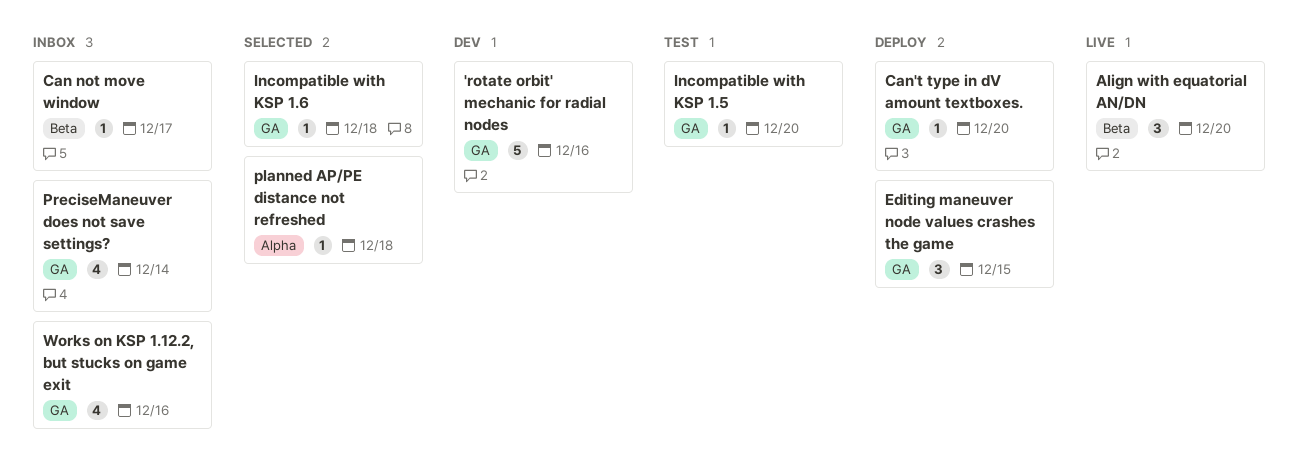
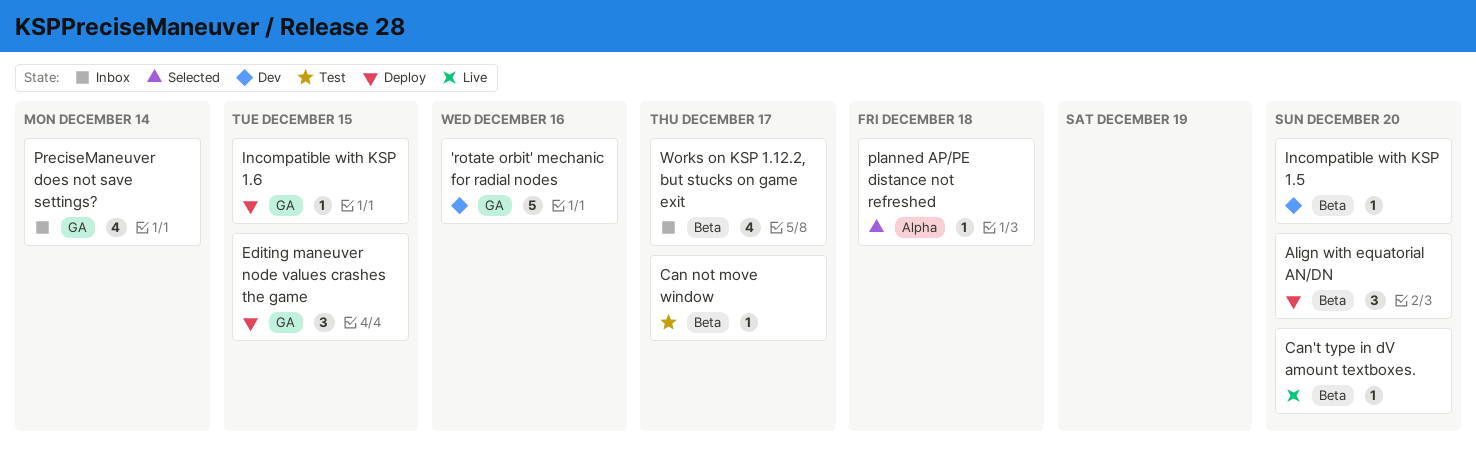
Align with equatorial AN/DN, status: Live -> Deploy
Can not move window, status: Inbox -> Test
Can't type in dV amount textboxes., status: Deploy -> Live
Can't type in dV amount textboxes., label: GA -> Beta
Incompatible with KSP 1.5, status: Test -> Dev
Incompatible with KSP 1.5, label: GA -> Beta
Incompatible with KSP 1.6, status: Selected -> Deploy
Incompatible with KSP 1.6, due: Dec 18 -> Dec 15
Works on KSP 1.12.2, but stucks on game exit, label: GA -> Beta
Works on KSP 1.12.2, but stucks on game exit, due: Dec 16 -> Dec 17

